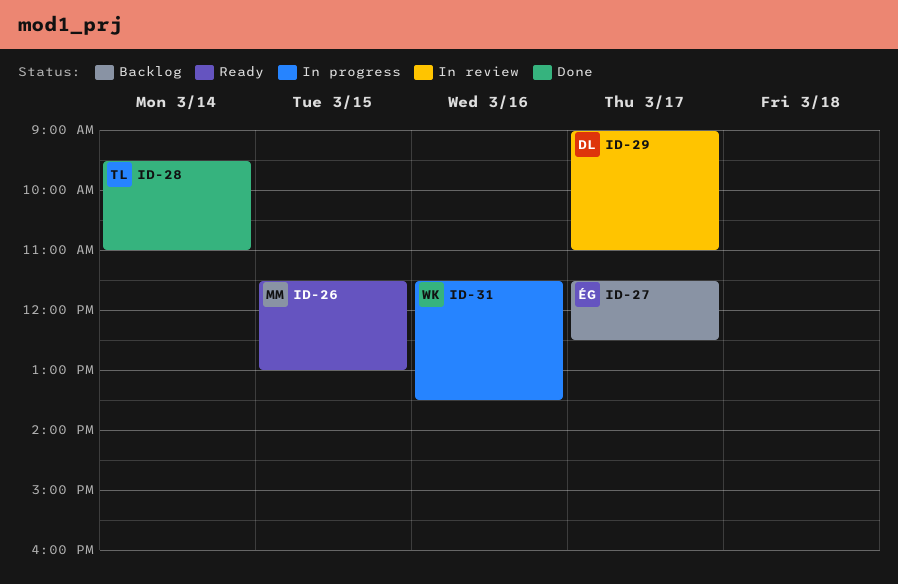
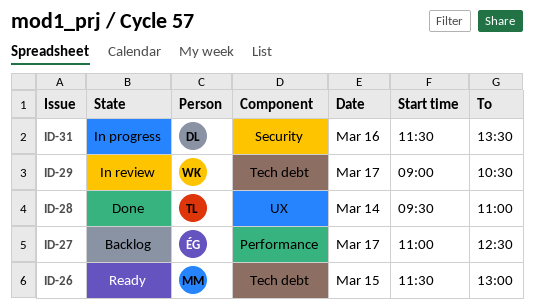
ID-27, begins: 11:30 -> 11:00
ID-29, owner: DL -> WK
ID-29, ends: 11:00 -> 10:30
ID-31, owner: WK -> DL

